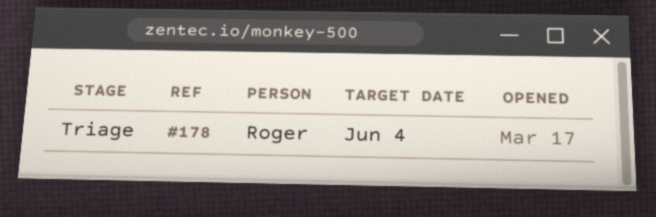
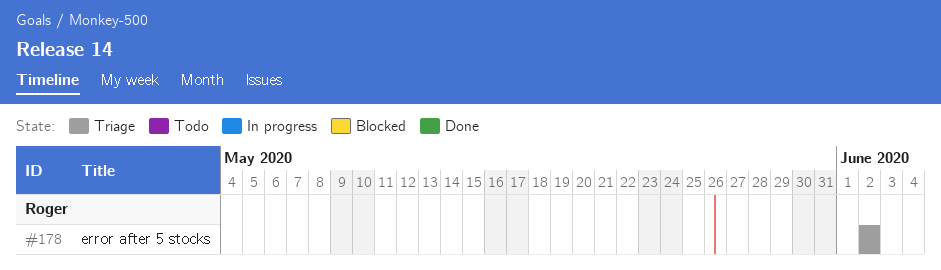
#178, due: Jun 4 -> Jun 2

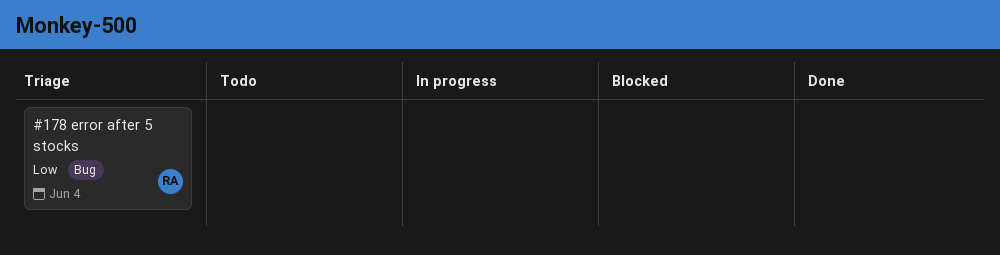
#178, due: Jun 2 -> Jun 4

